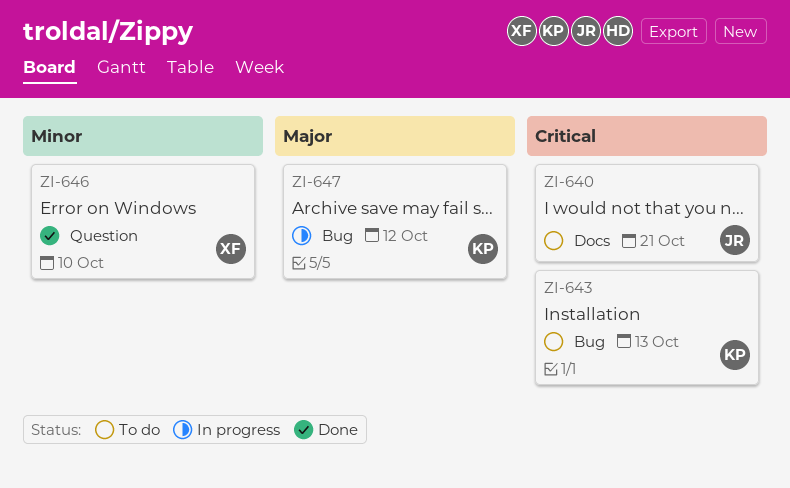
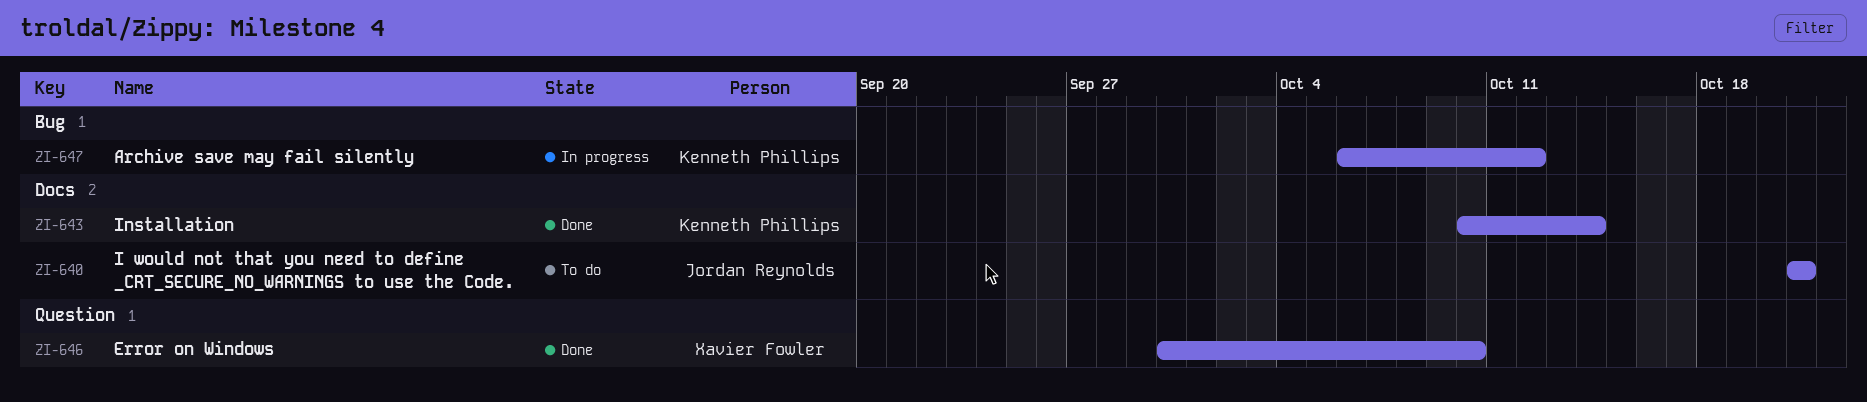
ZI-643, status: To do -> Done
ZI-643, label: Bug -> Docs
ZI-643, due: Oct 13 -> Oct 14

